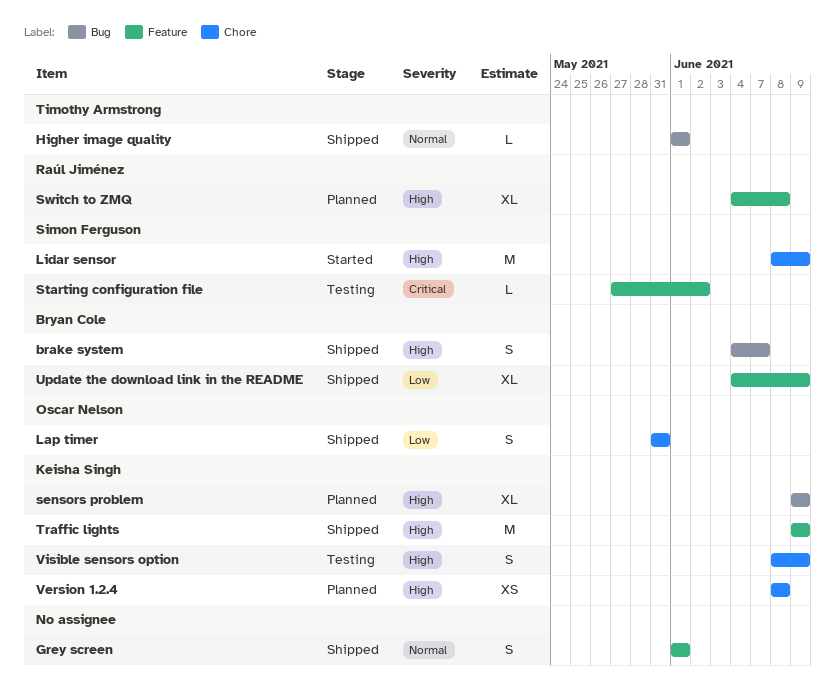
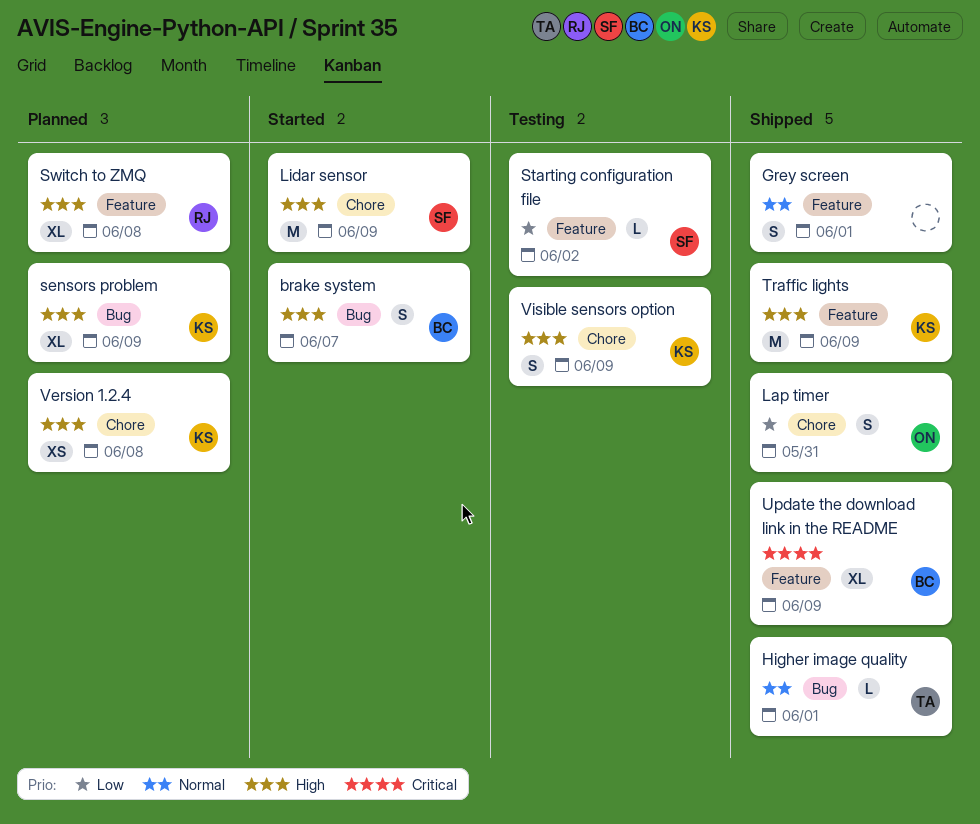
brake system, status: Shipped -> Started
Starting configuration file, priority: Critical -> Low
Update the download link in the README, priority: Low -> Critical

